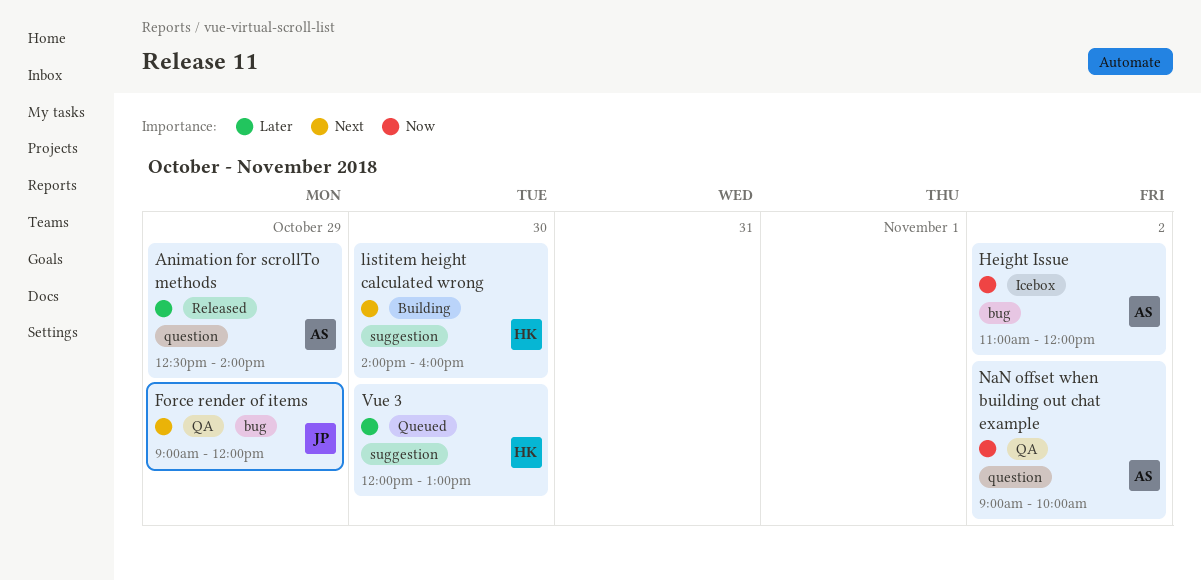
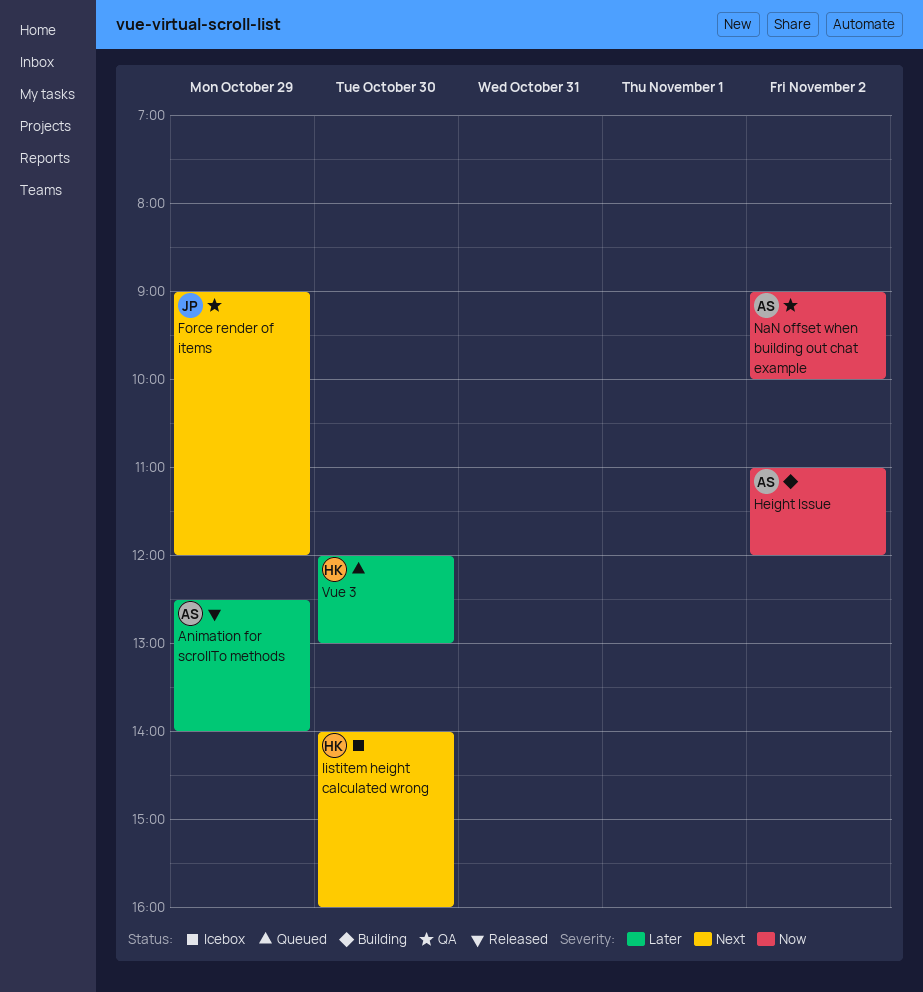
Height Issue, status: Icebox -> Building
listitem height calculated wrong, status: Building -> Icebox

